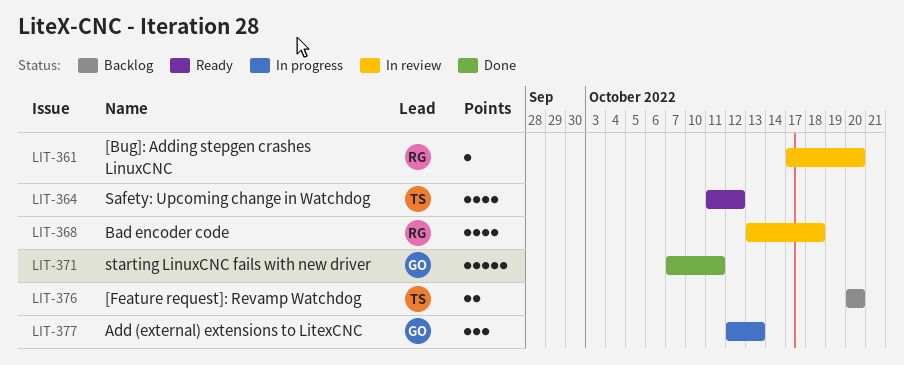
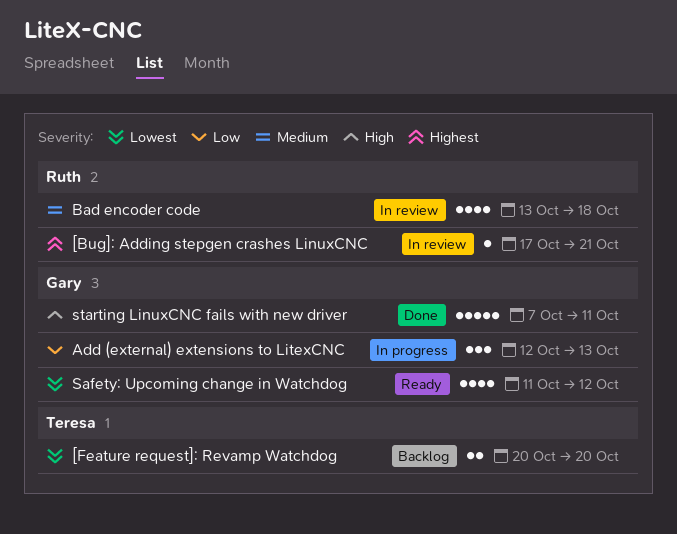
[Bug]: Adding stepgen crashes LinuxCNC, due: Oct 20 -> Oct 21
Safety: Upcoming change in Watchdog, owner: Teresa -> Gary

